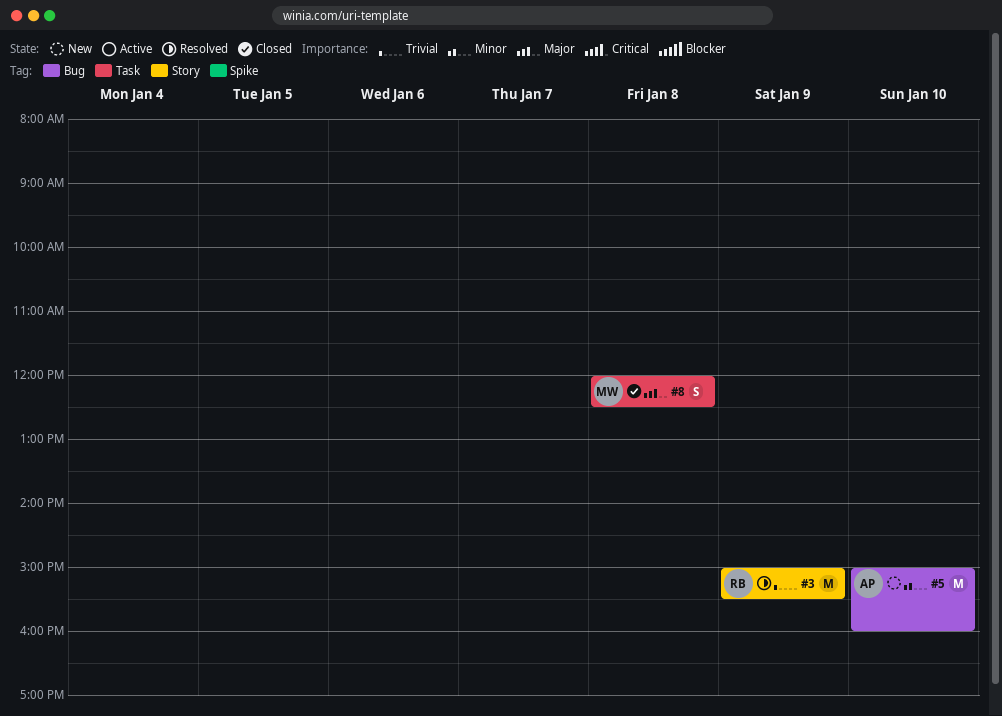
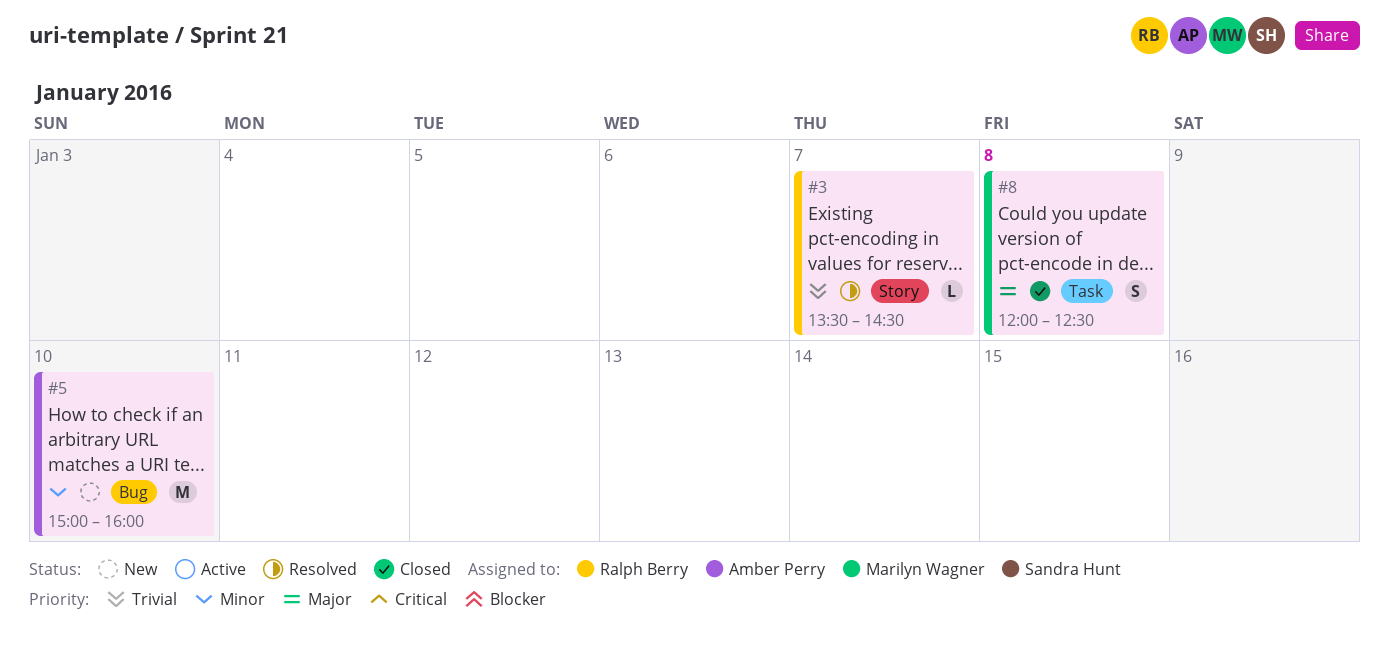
#3, estimate: M -> L
#3, day: Jan 9 -> Jan 7
#3, begins: 15:00 -> 13:30
#3, ends: 15:30 -> 14:30

